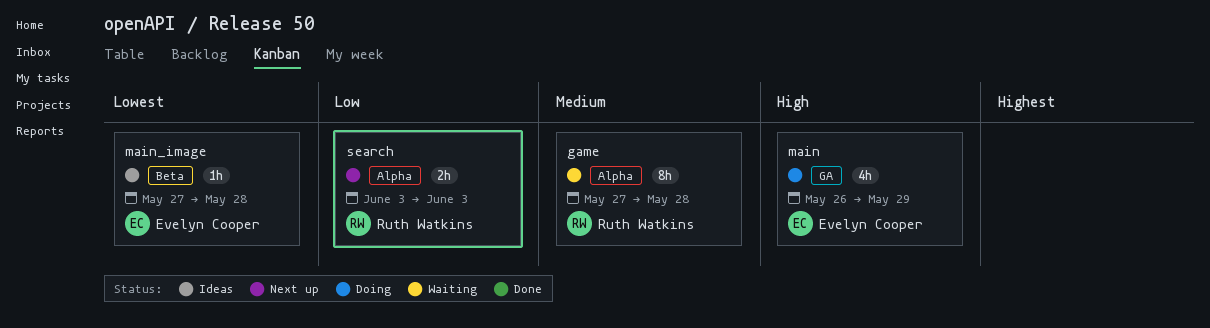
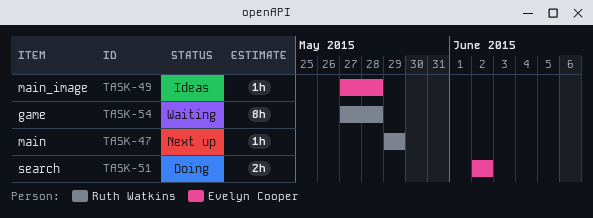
main, status: Doing -> Next up
main, owner: Evelyn Cooper -> Ruth Watkins
main, estimate: 4h -> 1h
main, start: May 26 -> May 29
search, status: Next up -> Doing
search, owner: Ruth Watkins -> Evelyn Cooper
search, start: Jun 3 -> Jun 2
search, due: Jun 3 -> Jun 2

